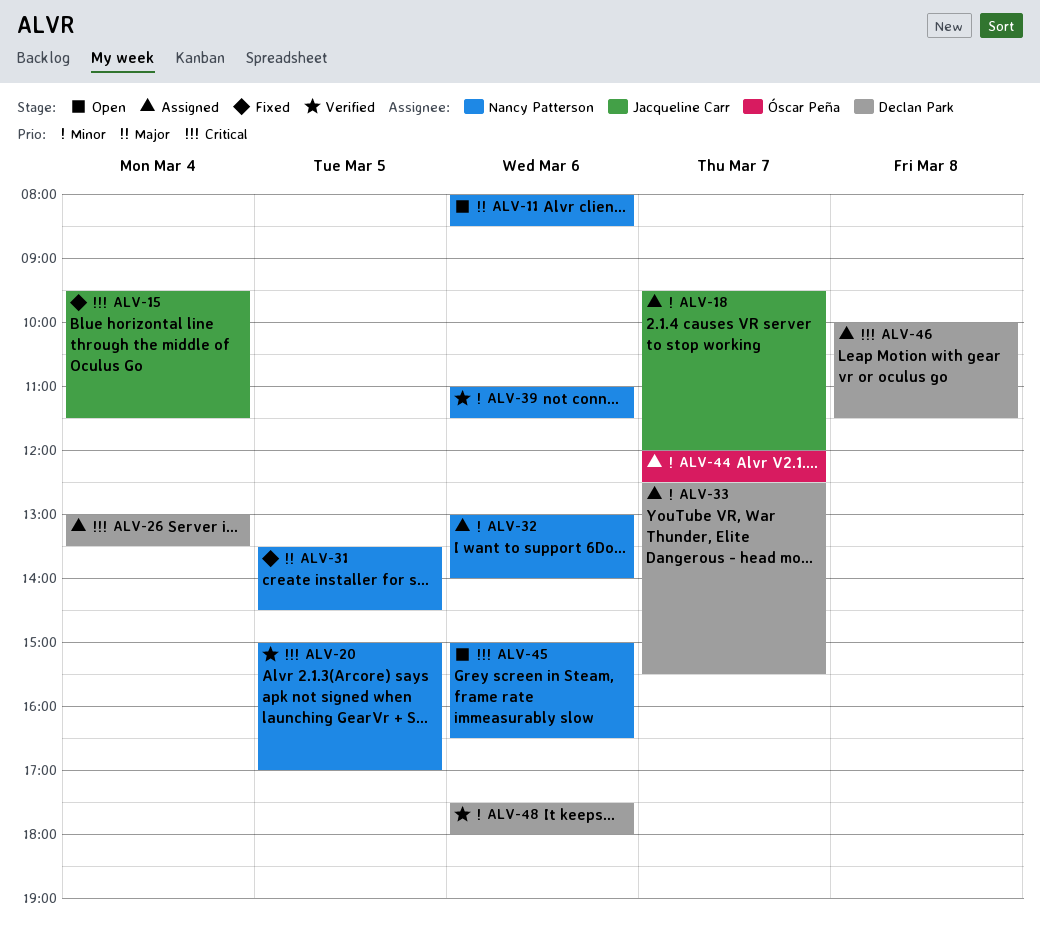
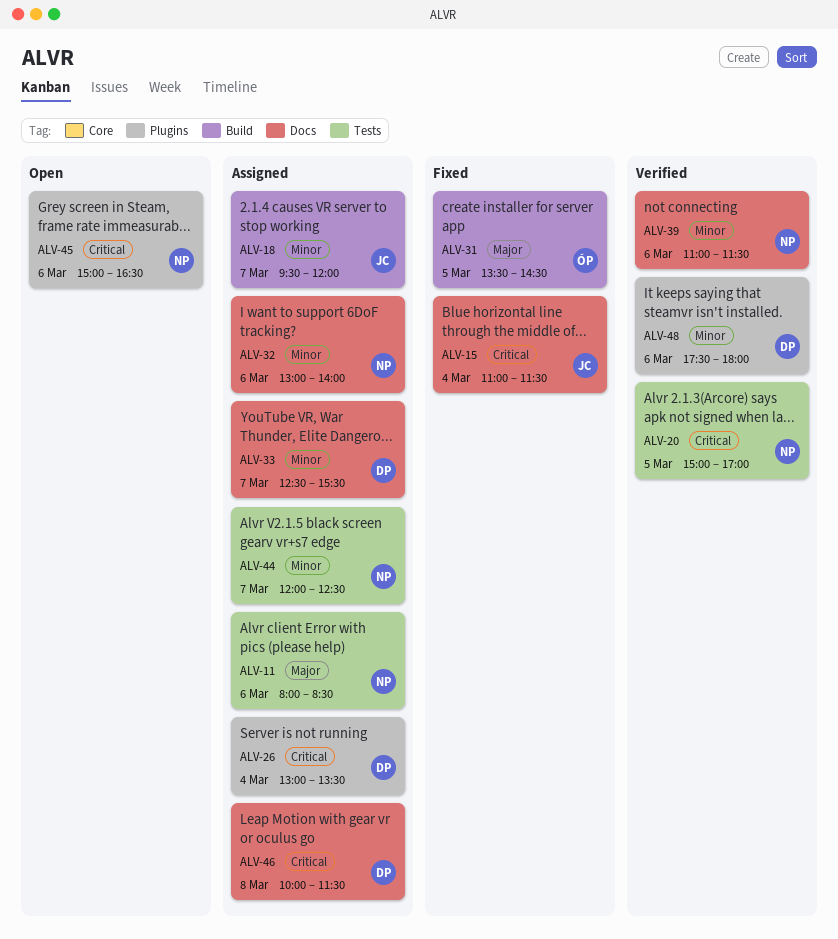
ALV-11, status: Open -> Assigned
ALV-15, begins: 09:30 -> 11:00
ALV-31, owner: Nancy Patterson -> Óscar Peña
ALV-44, owner: Óscar Peña -> Nancy Patterson

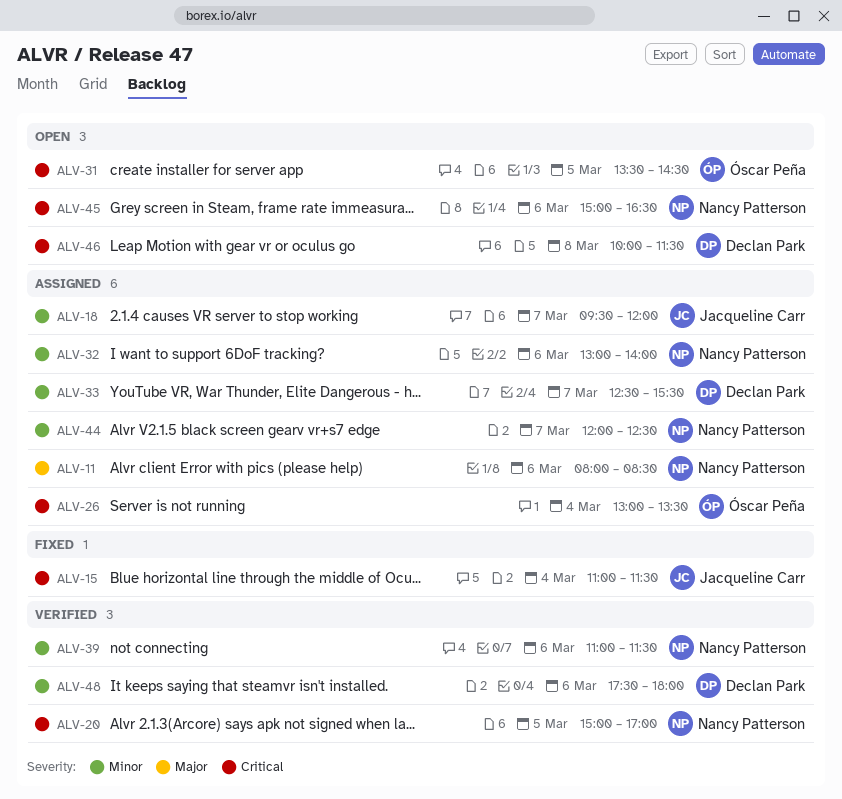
ALV-26, owner: Declan Park -> Óscar Peña
ALV-31, status: Fixed -> Open
ALV-31, priority: Major -> Critical
ALV-46, status: Assigned -> Open

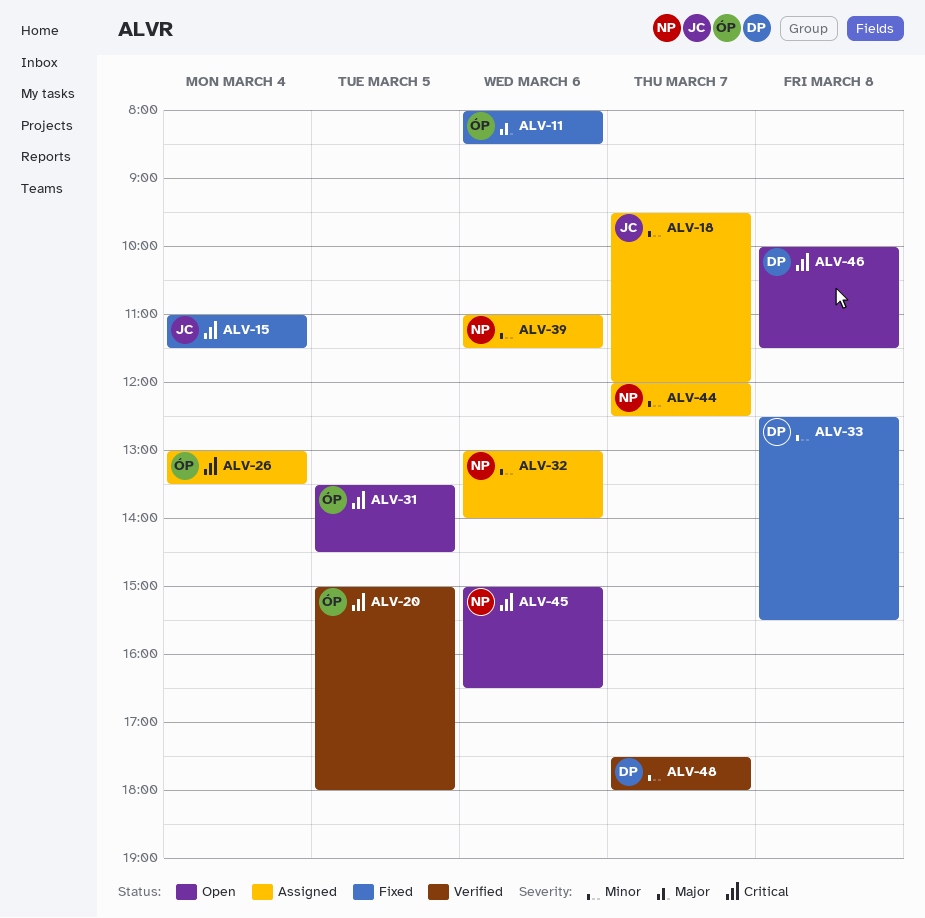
ALV-11, status: Assigned -> Fixed
ALV-11, owner: Nancy Patterson -> Óscar Peña
ALV-20, owner: Nancy Patterson -> Óscar Peña
ALV-20, ends: 17:00 -> 18:00
ALV-33, status: Assigned -> Fixed
ALV-33, day: Mar 7 -> Mar 8
ALV-39, status: Verified -> Assigned
ALV-48, day: Mar 6 -> Mar 7

